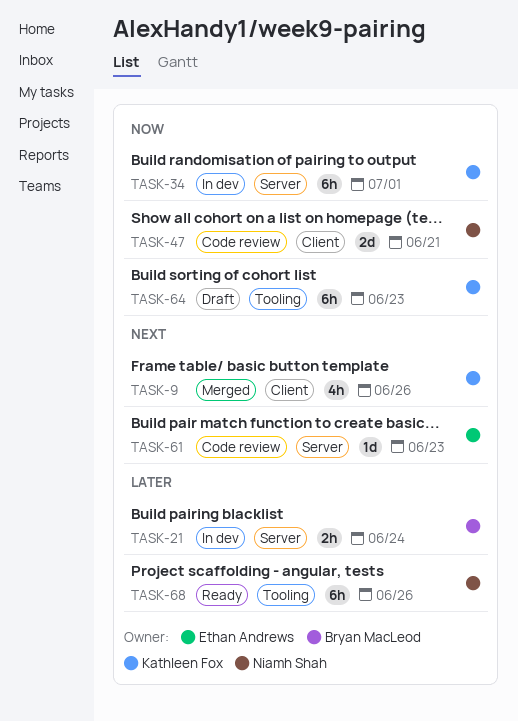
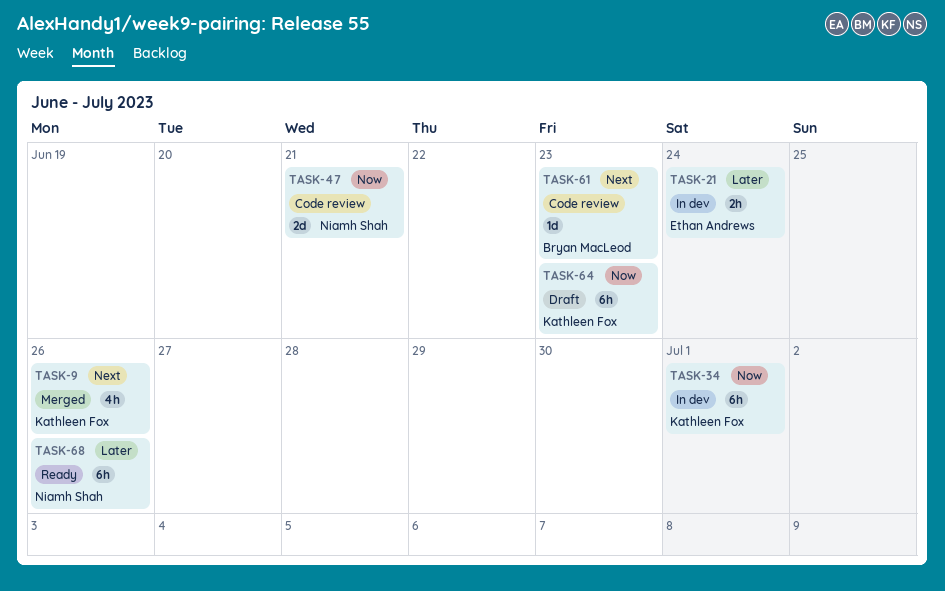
TASK-21, owner: Bryan MacLeod -> Ethan Andrews
TASK-61, owner: Ethan Andrews -> Bryan MacLeod

